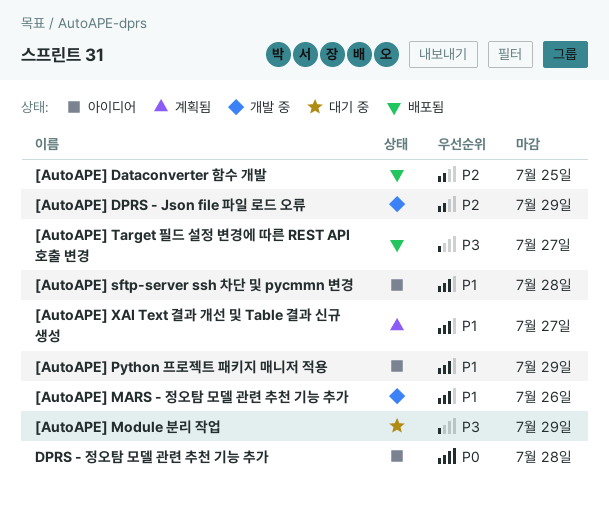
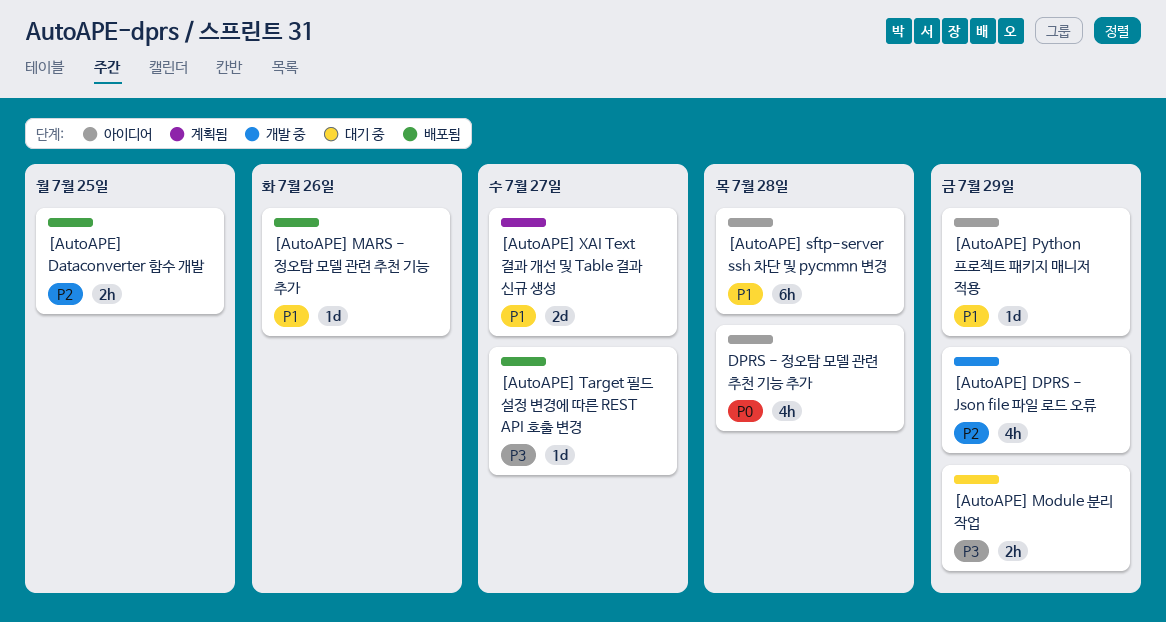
[AutoAPE] MARS - 정오탐 모델 관련 추천 기능 추가, status: 개발 중 -> 배포됨

